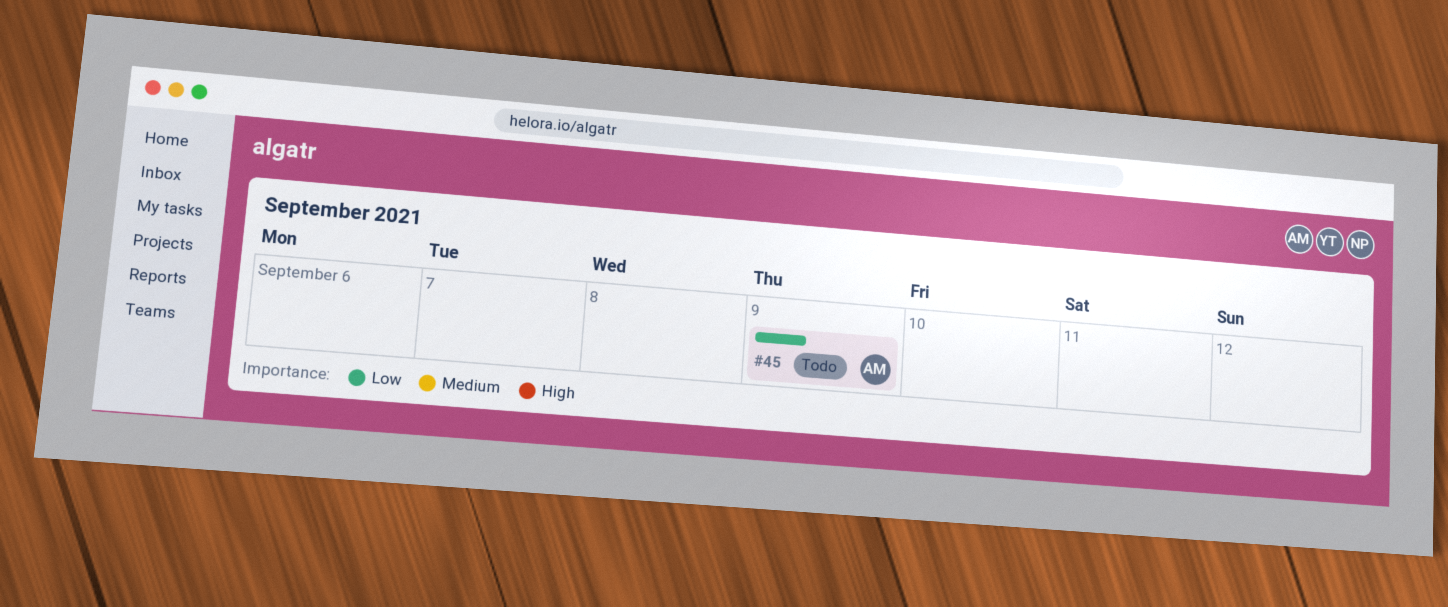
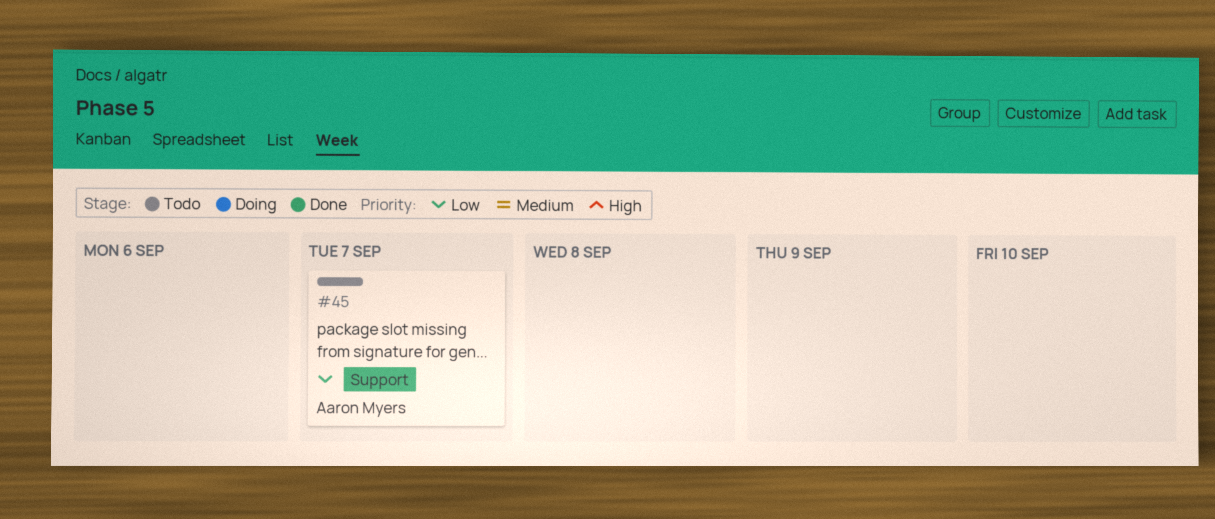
#45, due: Sep 9 -> Sep 7

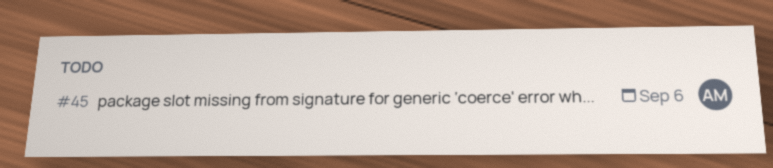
#45, due: Sep 7 -> Sep 6

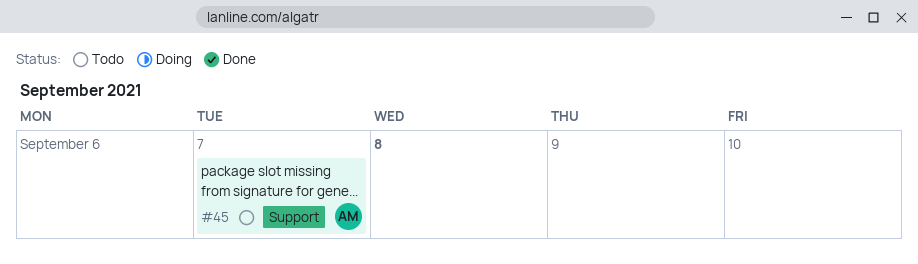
#45, due: Sep 6 -> Sep 7

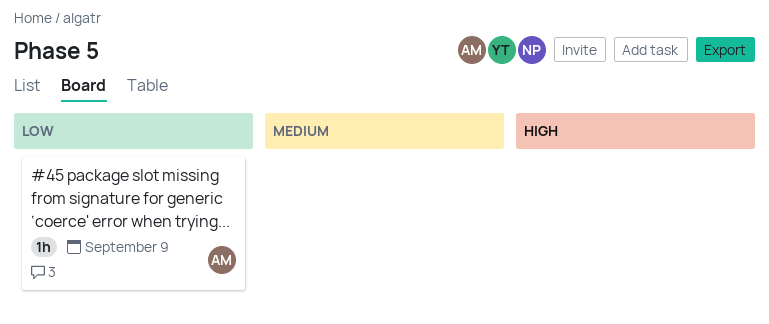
#45, due: Sep 7 -> Sep 9

